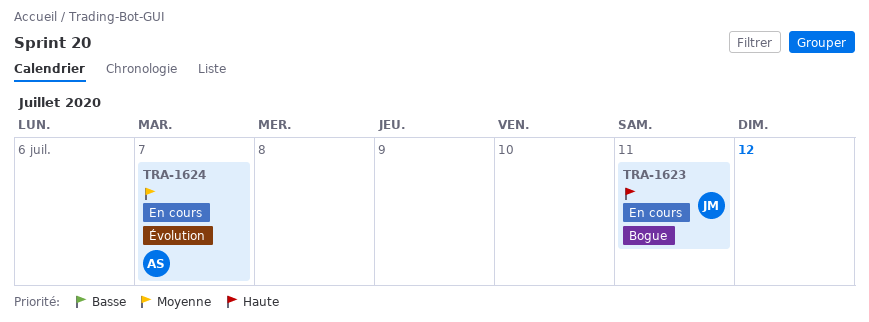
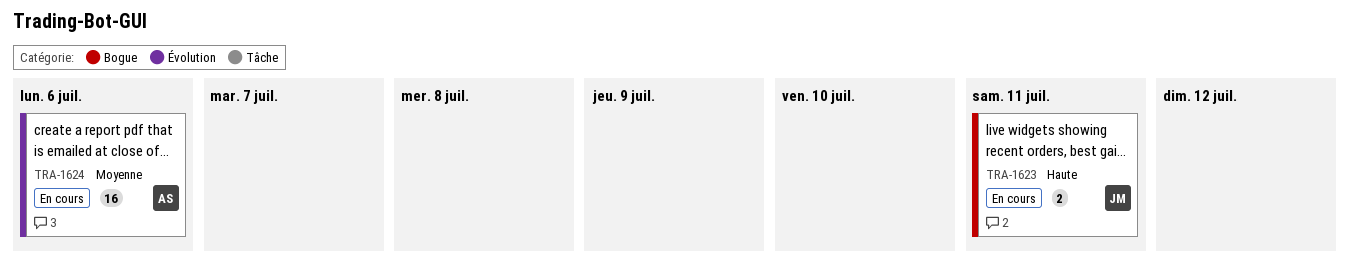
TRA-1624, day: Jul 7 -> Jul 6

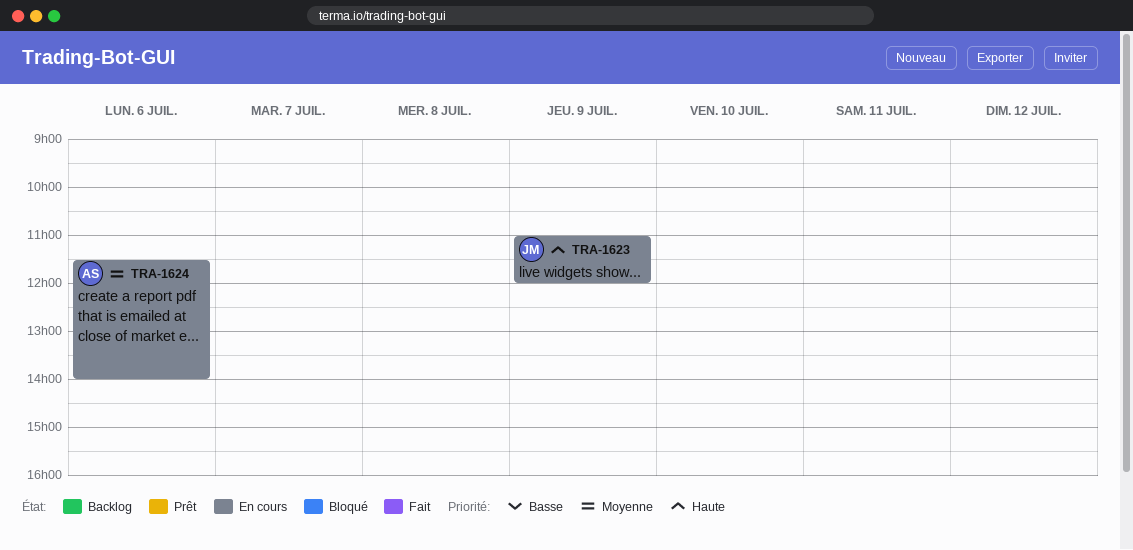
TRA-1623, day: Jul 11 -> Jul 9

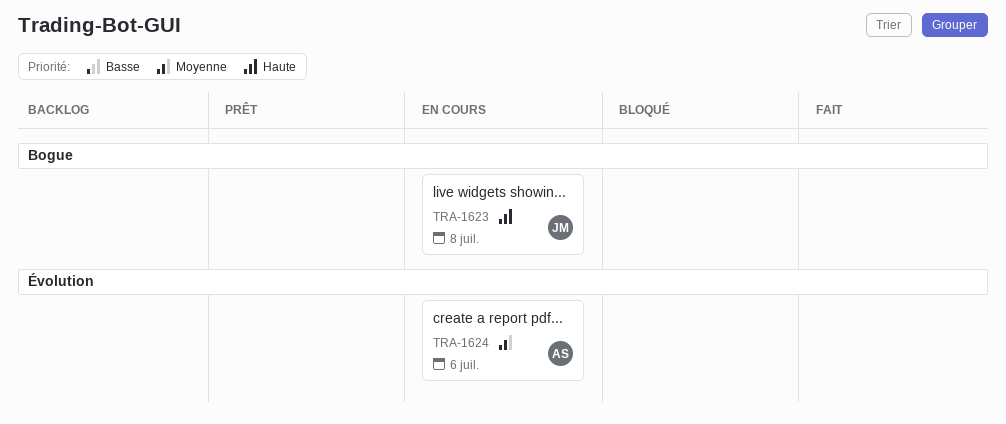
TRA-1623, day: Jul 9 -> Jul 8

